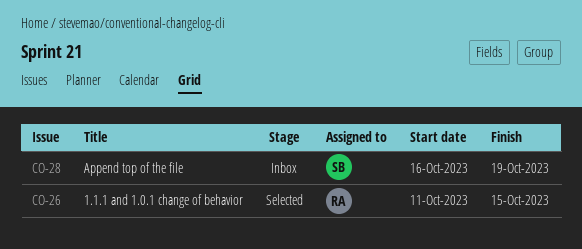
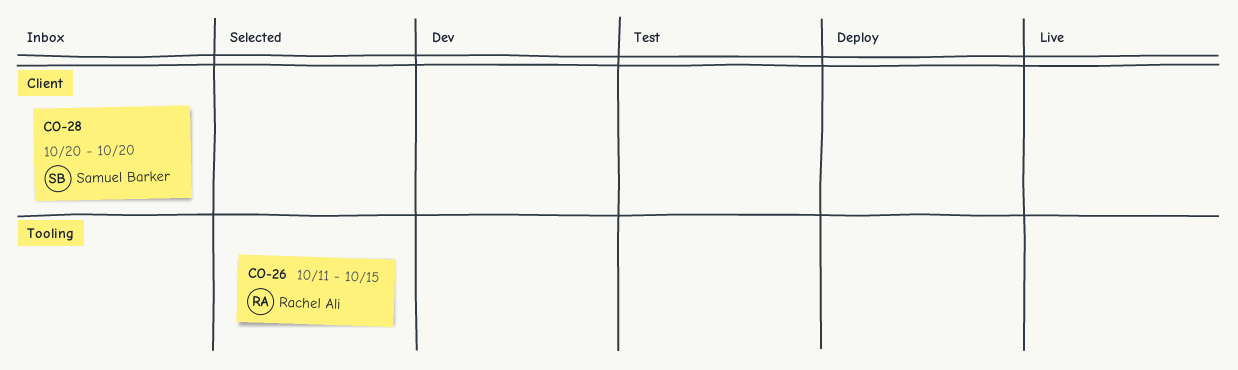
CO-28, start: Oct 16 -> Oct 20
CO-28, due: Oct 19 -> Oct 20

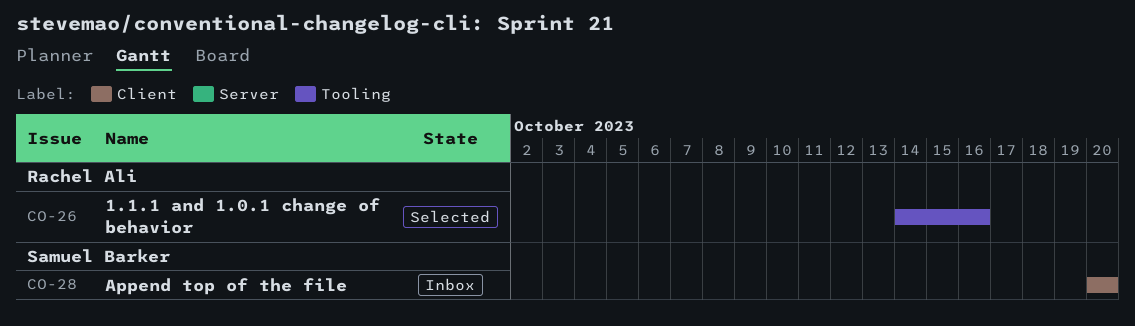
CO-26, start: Oct 11 -> Oct 14
CO-26, due: Oct 15 -> Oct 16

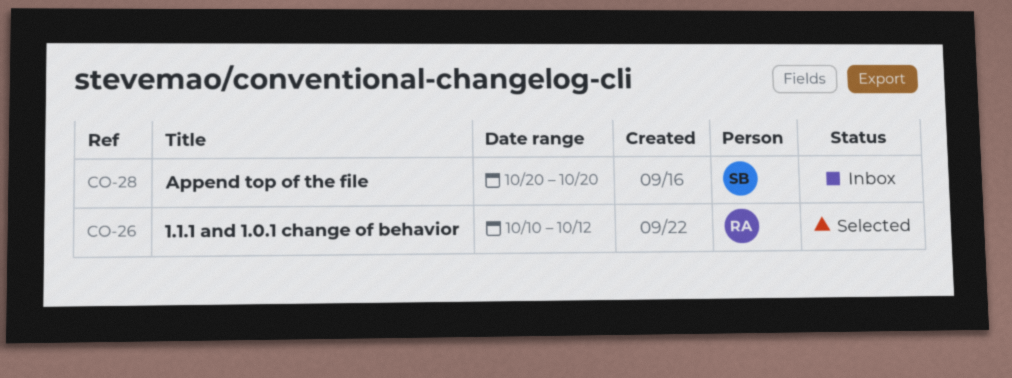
CO-26, start: Oct 14 -> Oct 10
CO-26, due: Oct 16 -> Oct 12

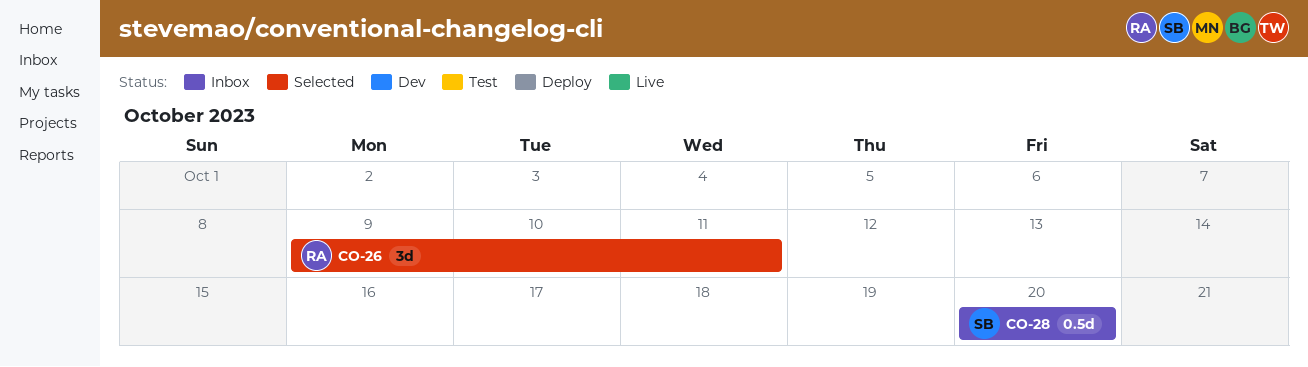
CO-26, start: Oct 10 -> Oct 9
CO-26, due: Oct 12 -> Oct 11

